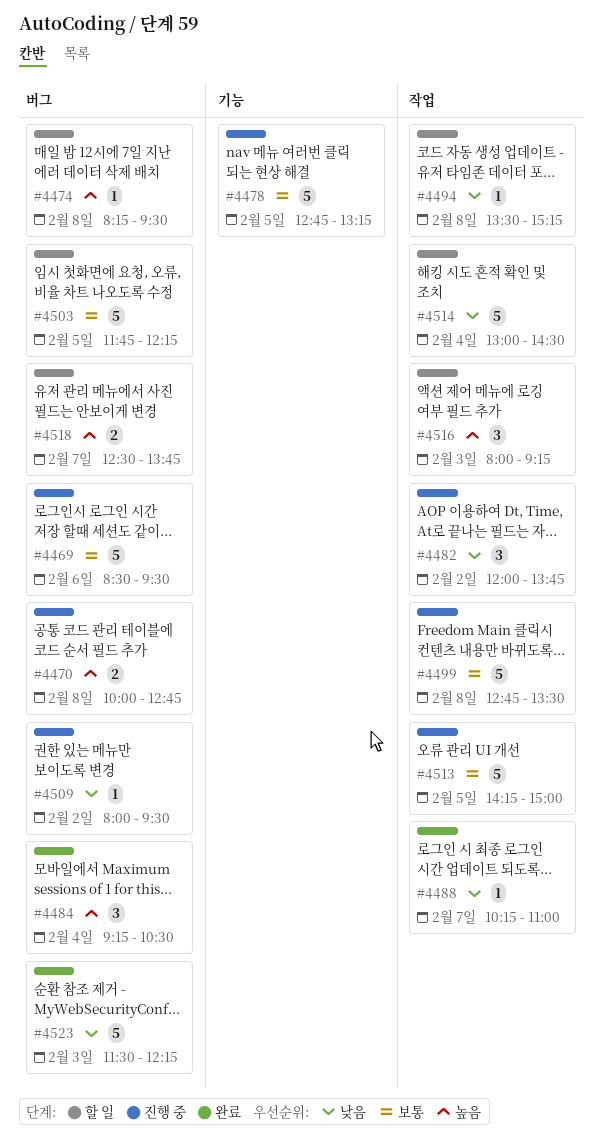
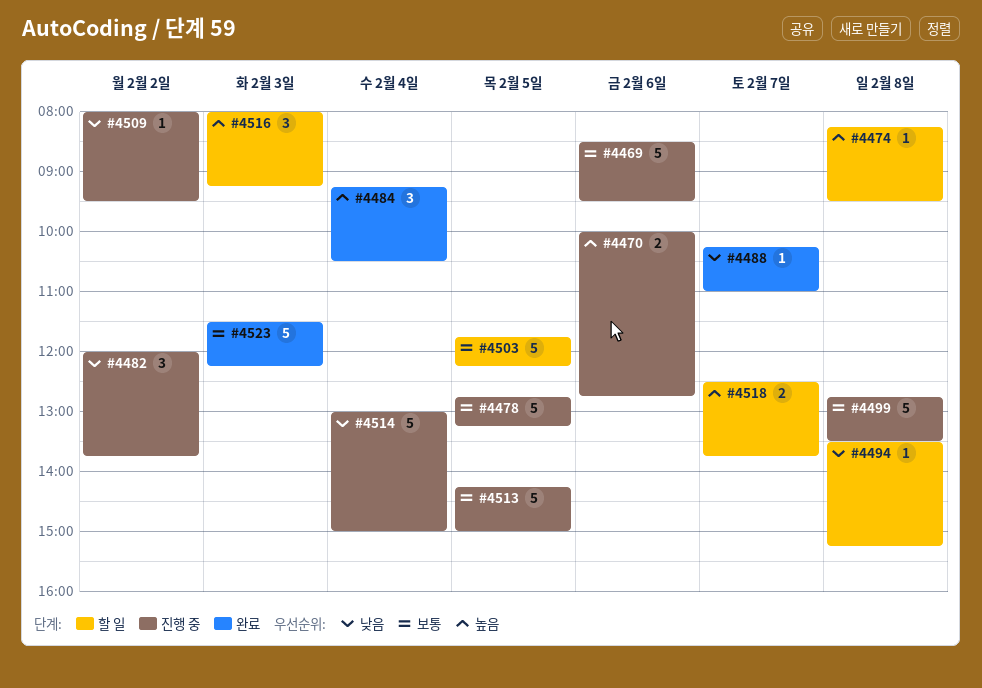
#4470, day: Feb 8 -> Feb 6
#4514, status: 할 일 -> 진행 중
#4514, ends: 14:30 -> 15:00
#4523, priority: 낮음 -> 보통

